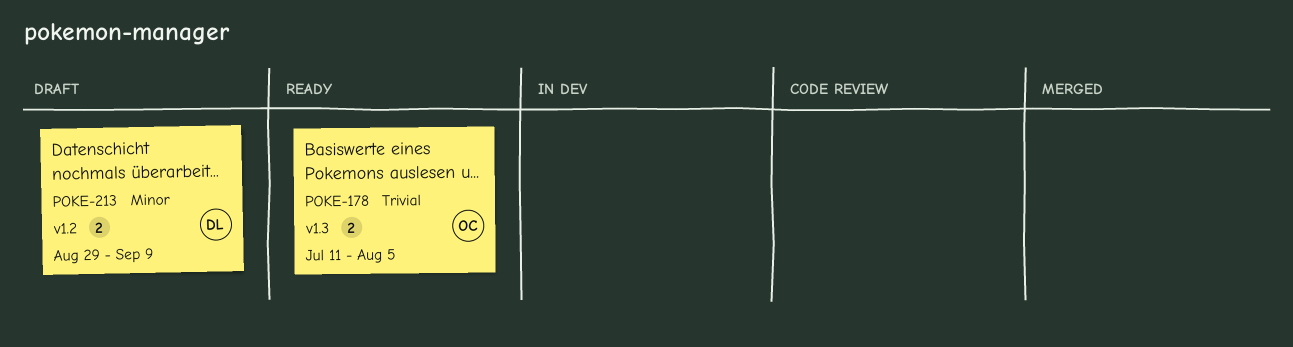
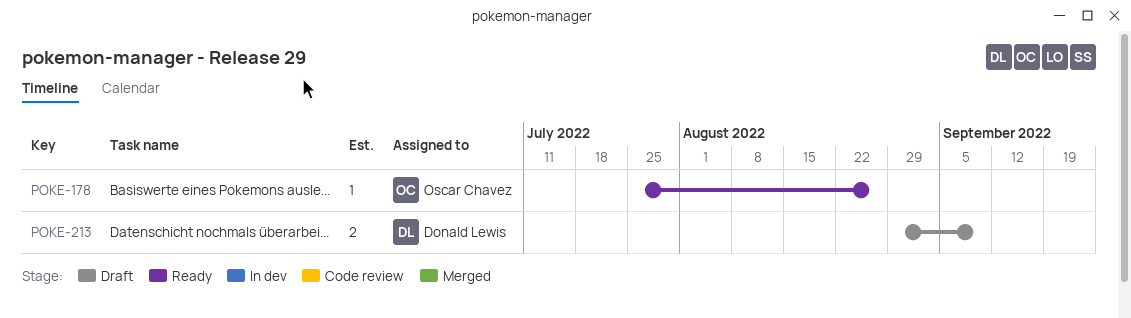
POKE-178, estimate: 2 -> 1
POKE-178, start: Jul 11 -> Jul 25
POKE-178, due: Aug 5 -> Aug 26

